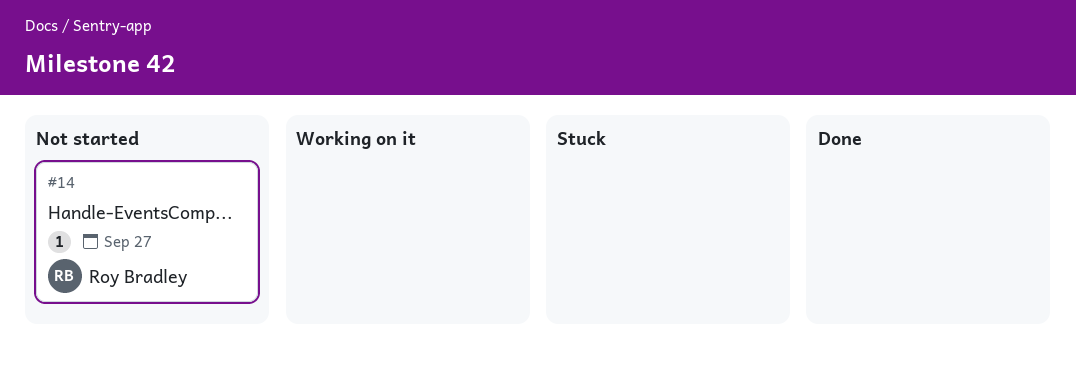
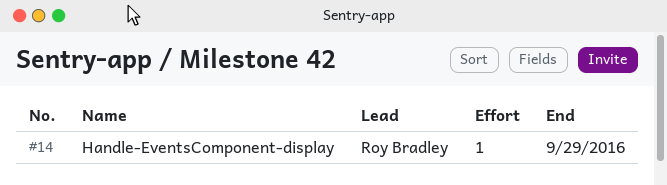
#14, due: Sep 27 -> Sep 29

